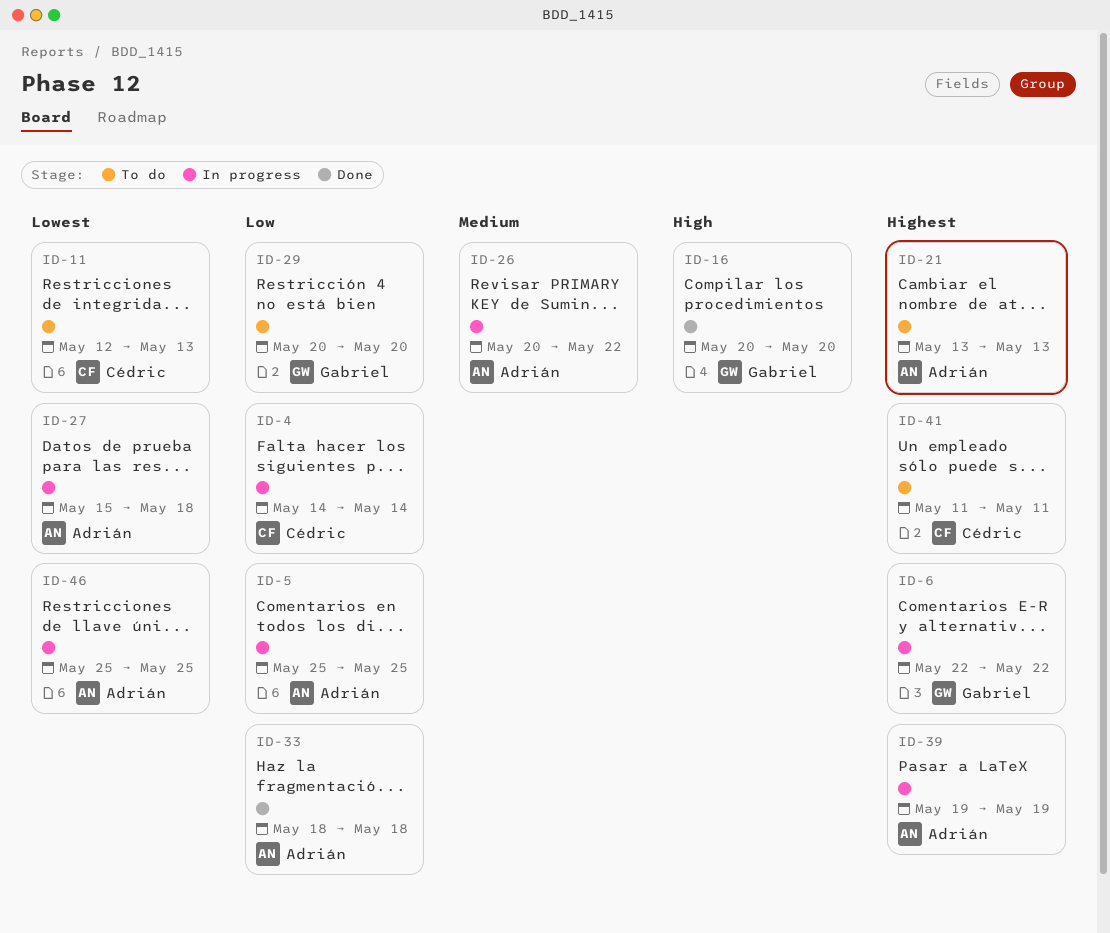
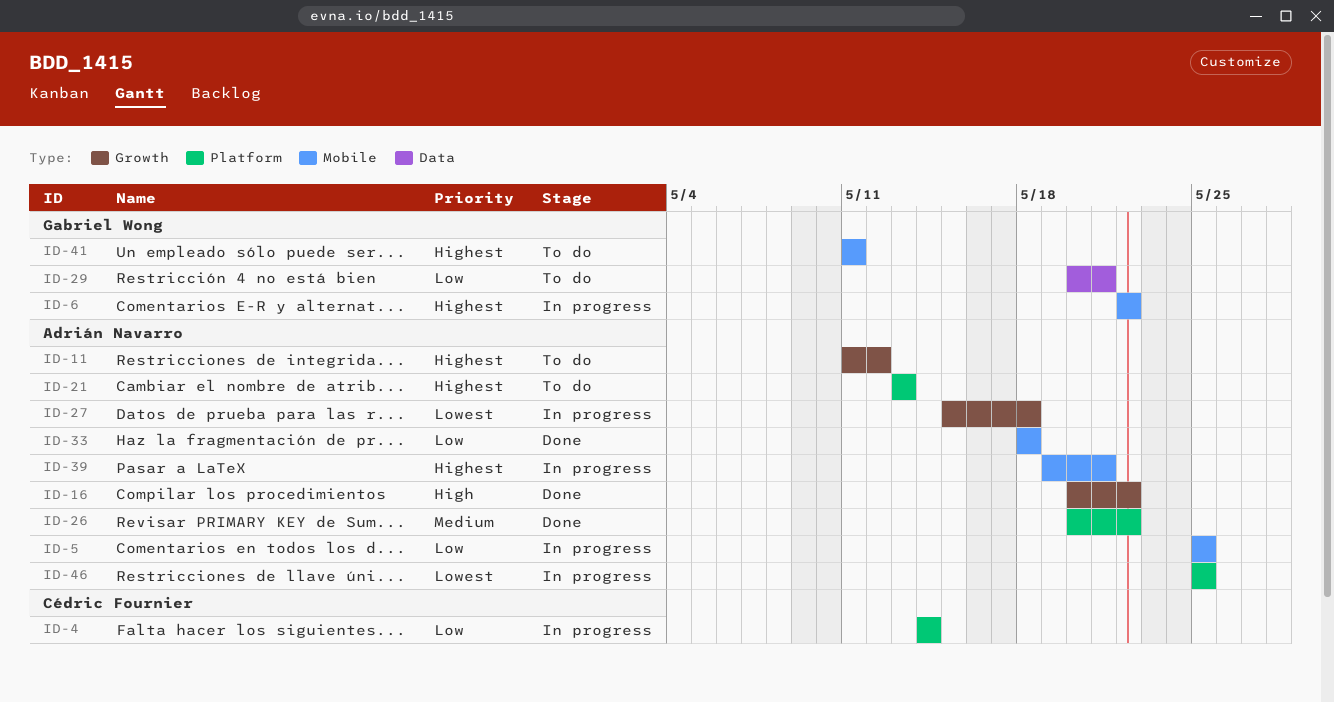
ID-11, owner: Cédric Fournier -> Adrián Navarro
ID-11, priority: Lowest -> Highest
ID-11, start: May 12 -> May 11
ID-11, due: May 13 -> May 12
ID-16, owner: Gabriel Wong -> Adrián Navarro
ID-16, due: May 20 -> May 22
ID-26, status: In progress -> Done
ID-29, due: May 20 -> May 21
ID-39, due: May 19 -> May 21
ID-41, owner: Cédric Fournier -> Gabriel Wong

